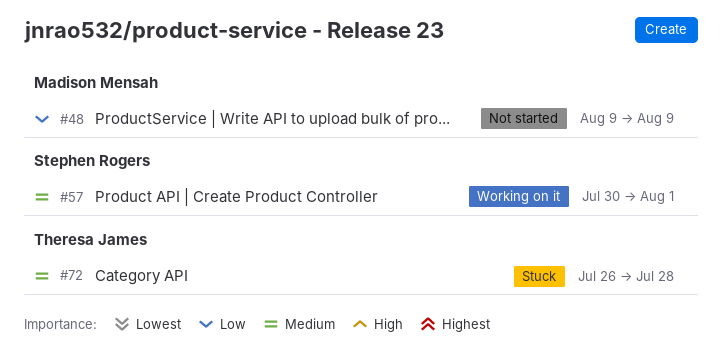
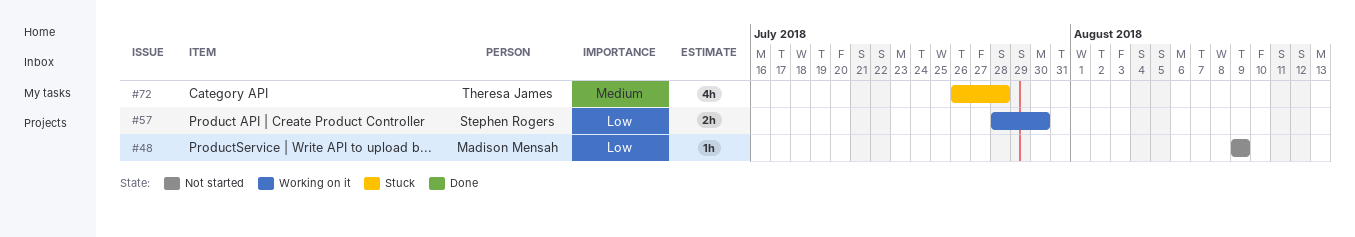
#57, priority: Medium -> Low
#57, start: Jul 30 -> Jul 28
#57, due: Aug 1 -> Jul 30

